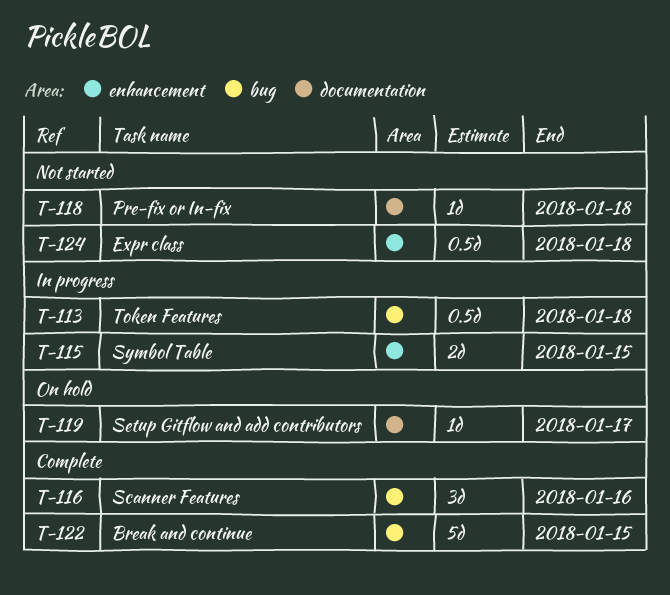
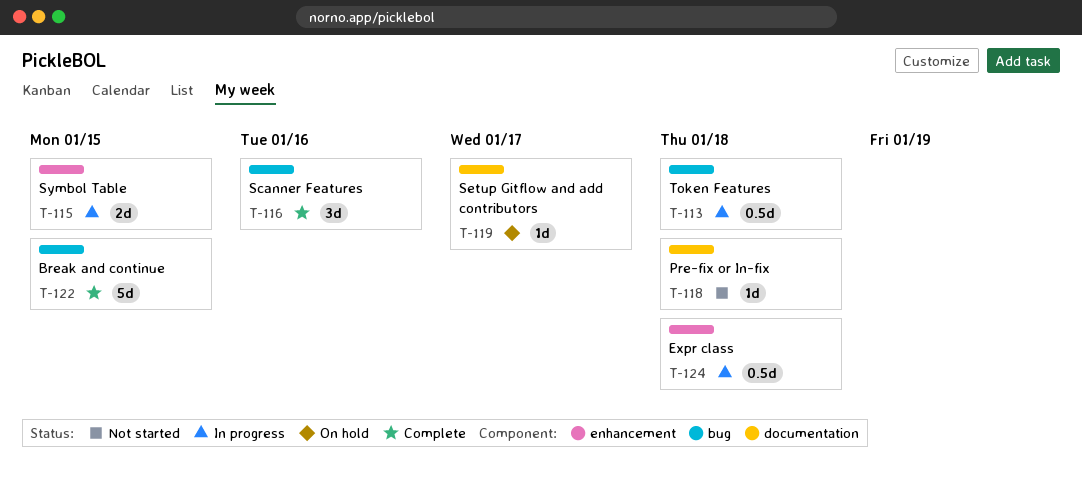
T-124, status: Not started -> In progress

